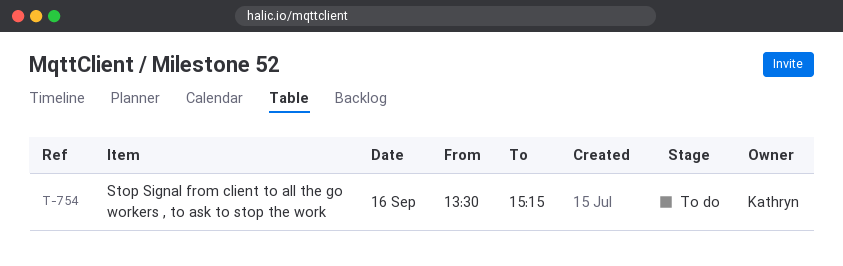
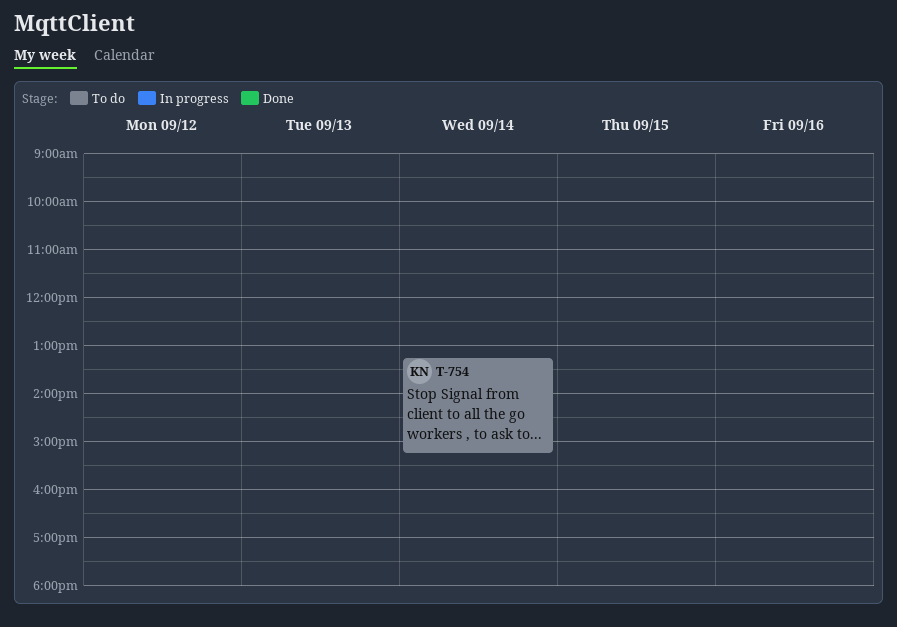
T-754, day: Sep 16 -> Sep 14
T-754, begins: 13:30 -> 13:15

